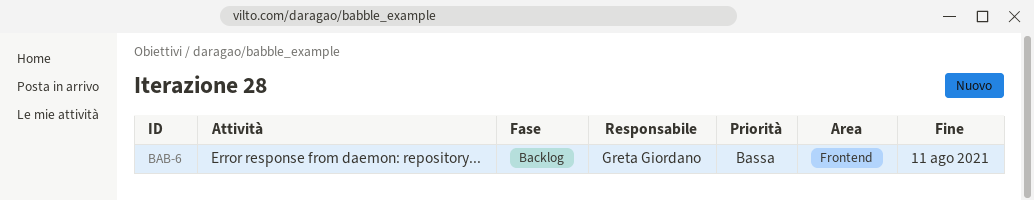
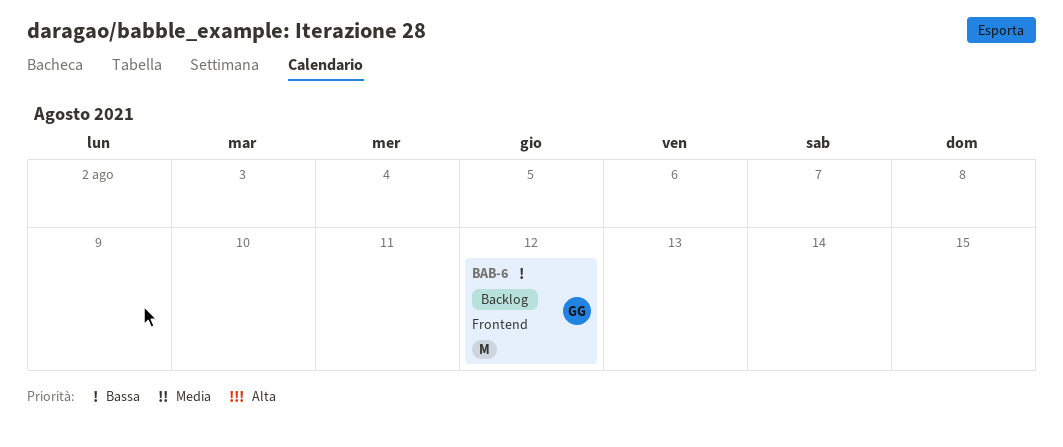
BAB-6, due: Aug 11 -> Aug 12

